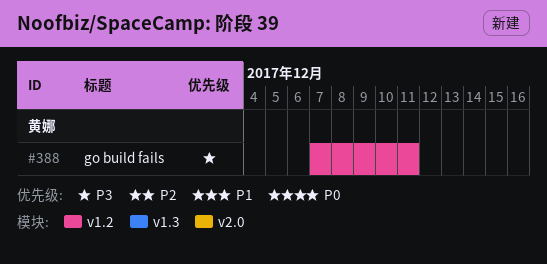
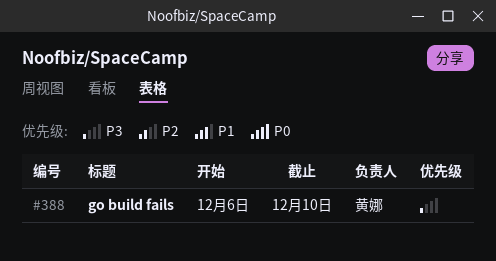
#388, start: Dec 7 -> Dec 6
#388, due: Dec 11 -> Dec 10

